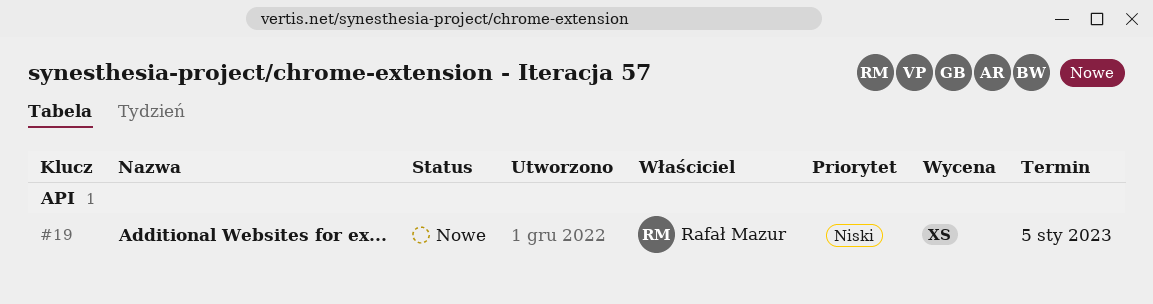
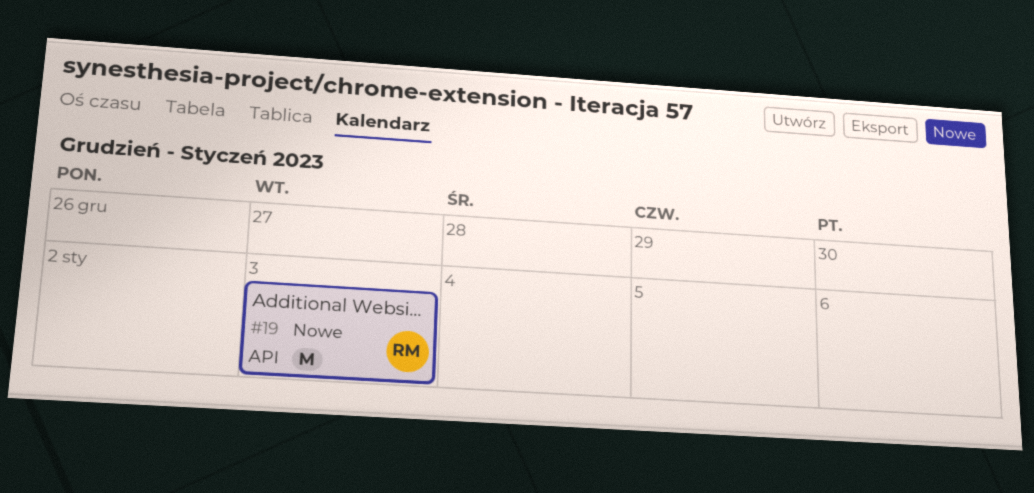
#19, estimate: XS -> M
#19, due: Jan 5 -> Jan 3

